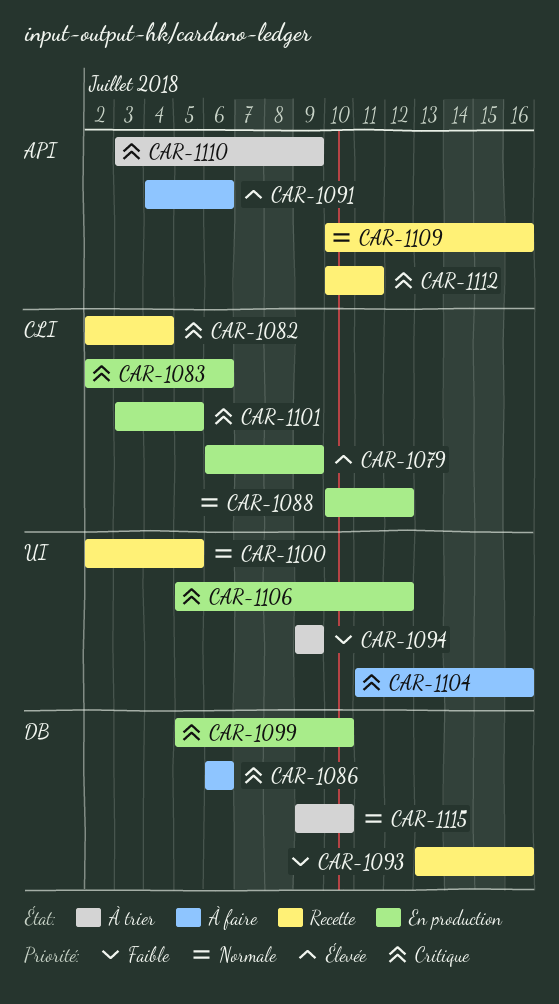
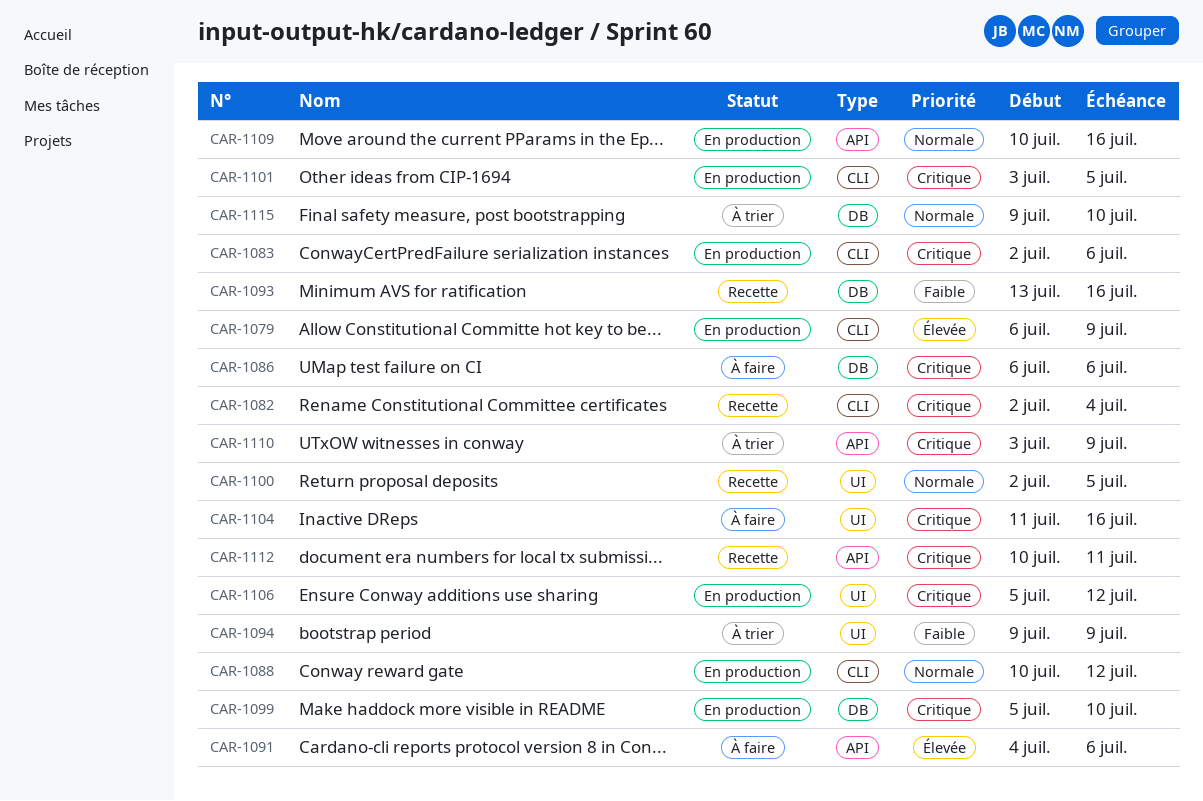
CAR-1109, status: Recette -> En production

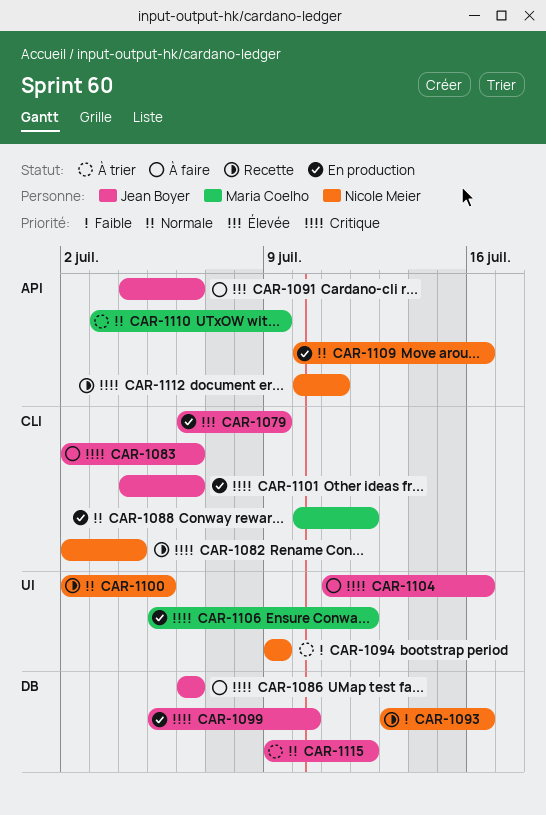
CAR-1083, status: En production -> À faire
CAR-1101, start: Jul 3 -> Jul 4
CAR-1101, due: Jul 5 -> Jul 6
CAR-1110, priority: Critique -> Normale
CAR-1115, due: Jul 10 -> Jul 12

